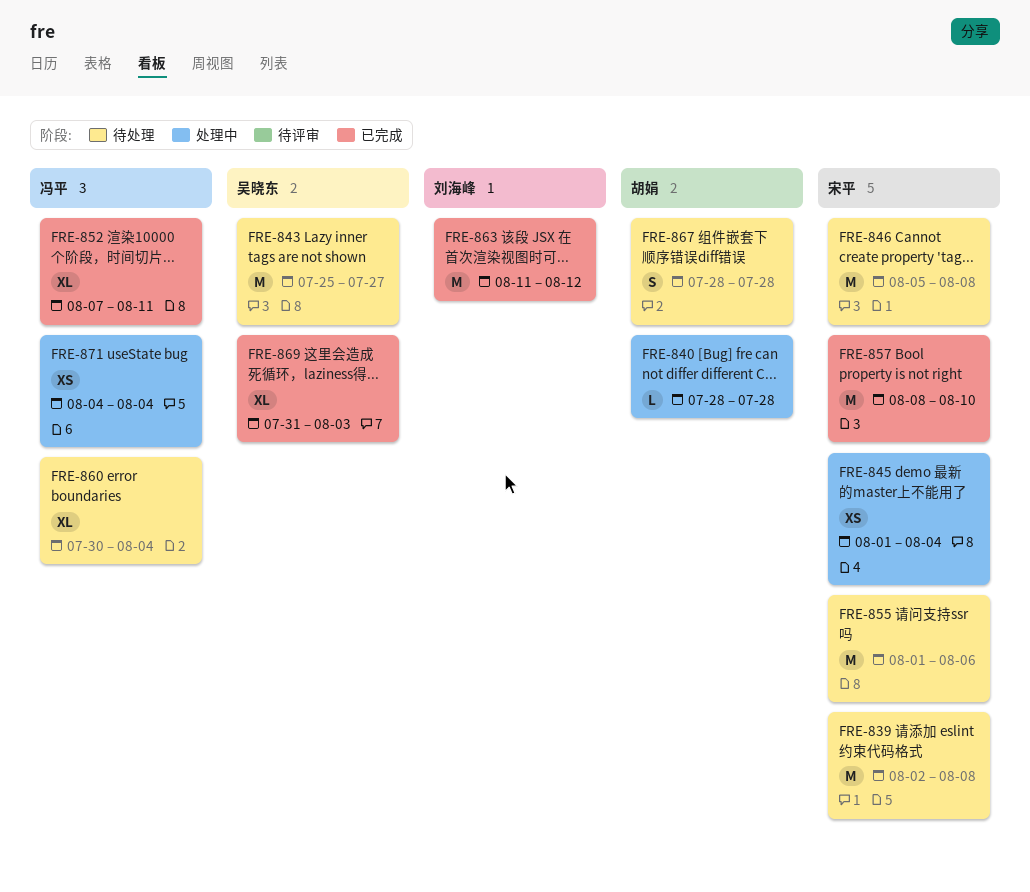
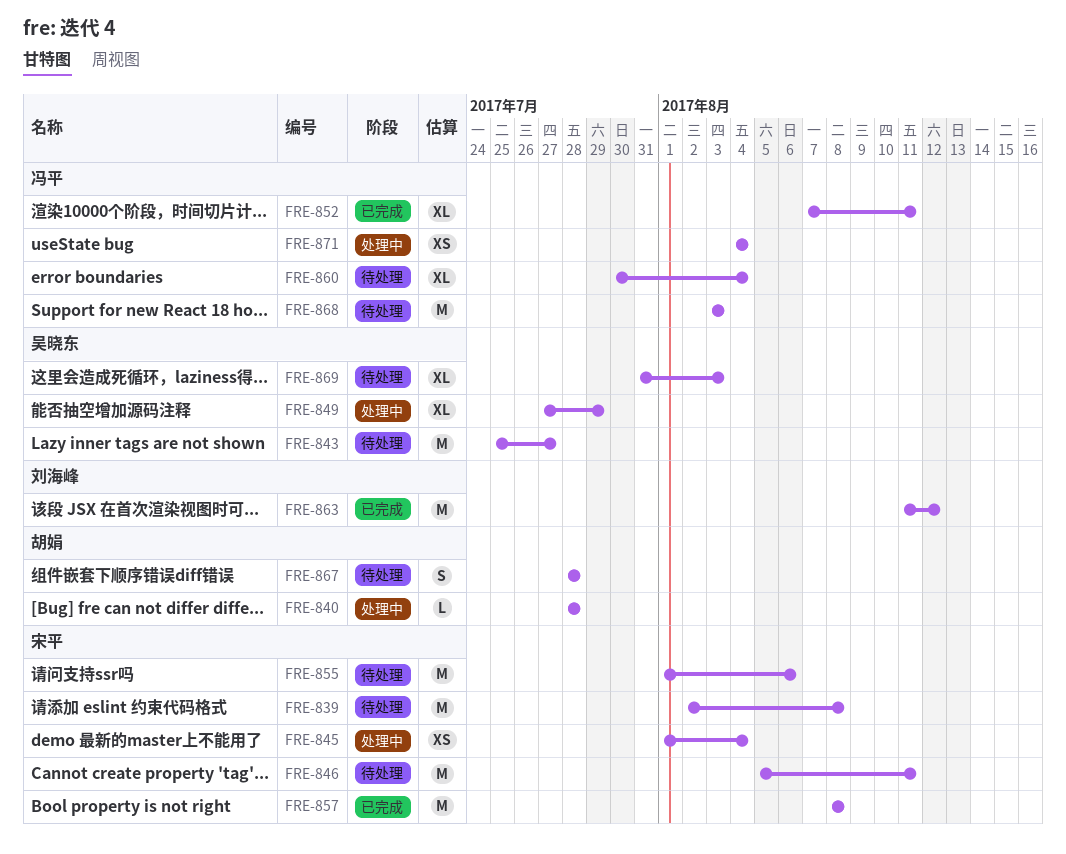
FRE-846, due: Aug 8 -> Aug 11
FRE-849: none -> present
FRE-857, due: Aug 10 -> Aug 8
FRE-868: none -> present
FRE-869, status: 已完成 -> 待处理

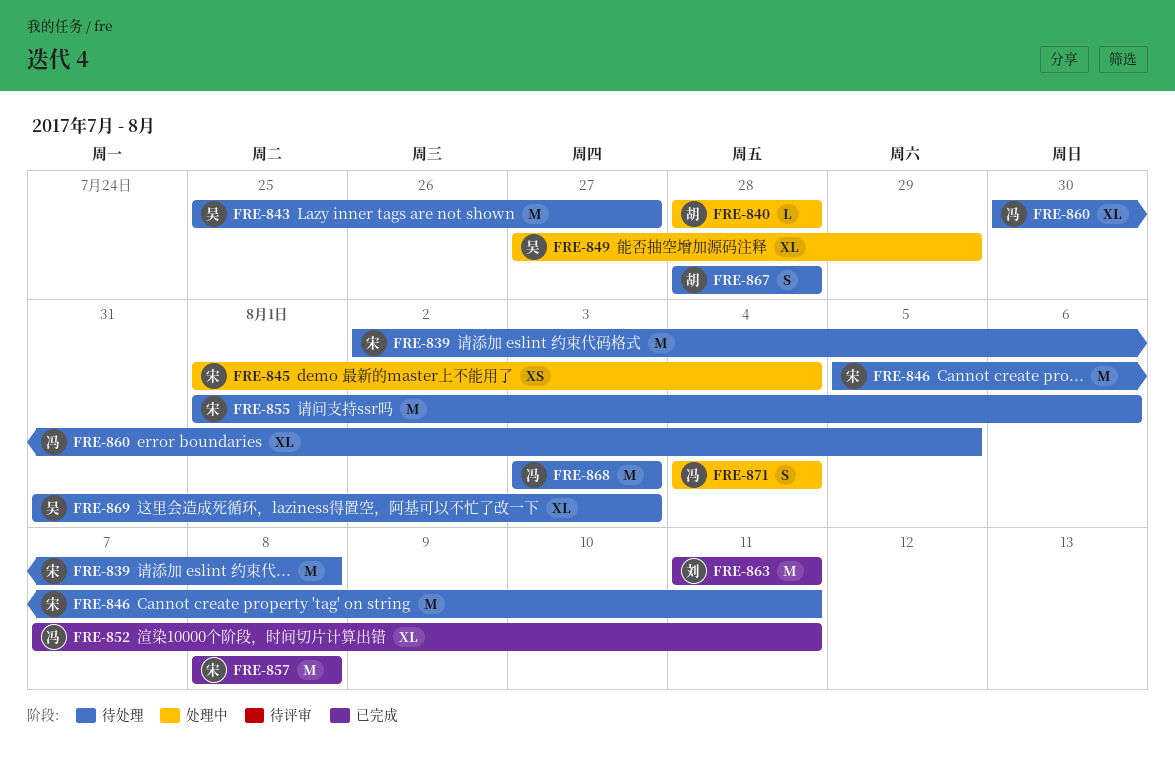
FRE-860, due: Aug 4 -> Aug 5
FRE-863, due: Aug 12 -> Aug 11
FRE-871, estimate: XS -> S

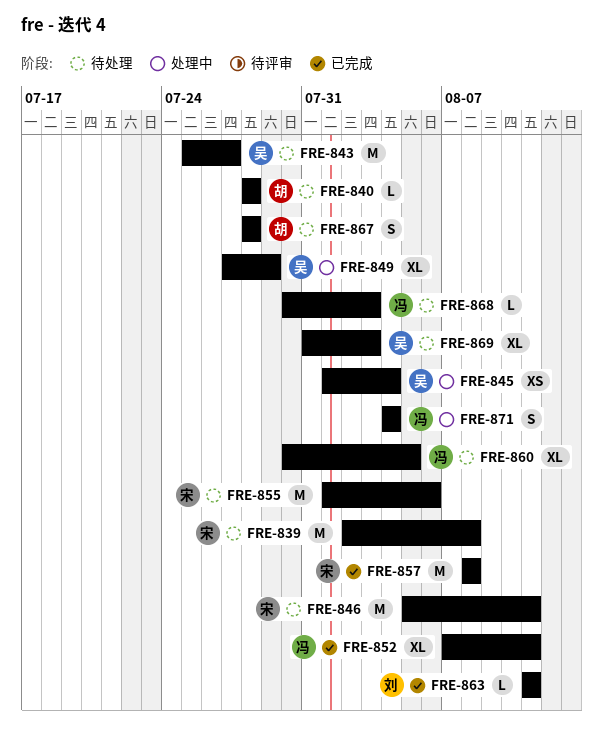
FRE-840, status: 处理中 -> 待处理
FRE-845, owner: 宋 -> 吴
FRE-863, estimate: M -> L
FRE-868, estimate: M -> L
FRE-868, start: Aug 3 -> Jul 30

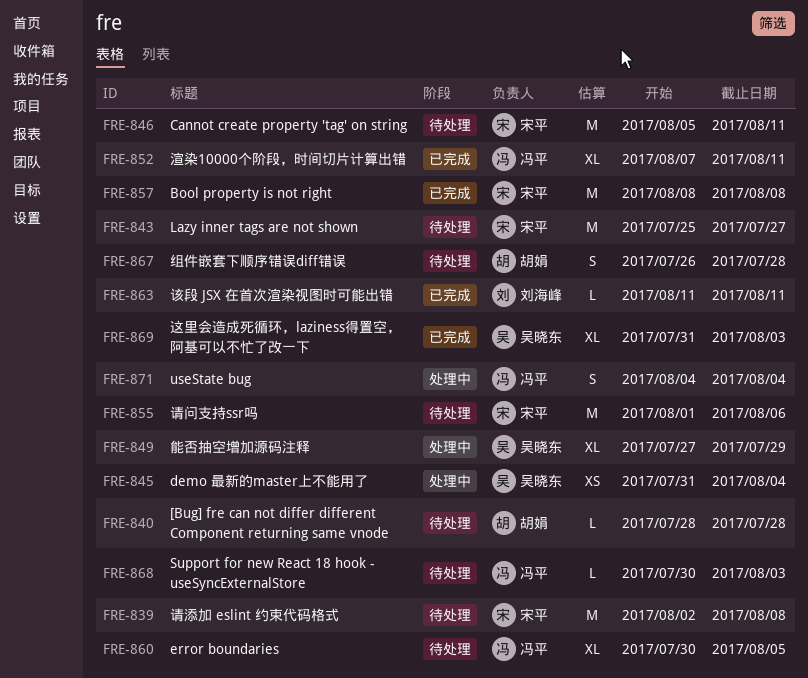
FRE-843, owner: 吴晓东 -> 宋平
FRE-845, start: Aug 1 -> Jul 31
FRE-867, start: Jul 28 -> Jul 26
FRE-869, status: 待处理 -> 已完成

